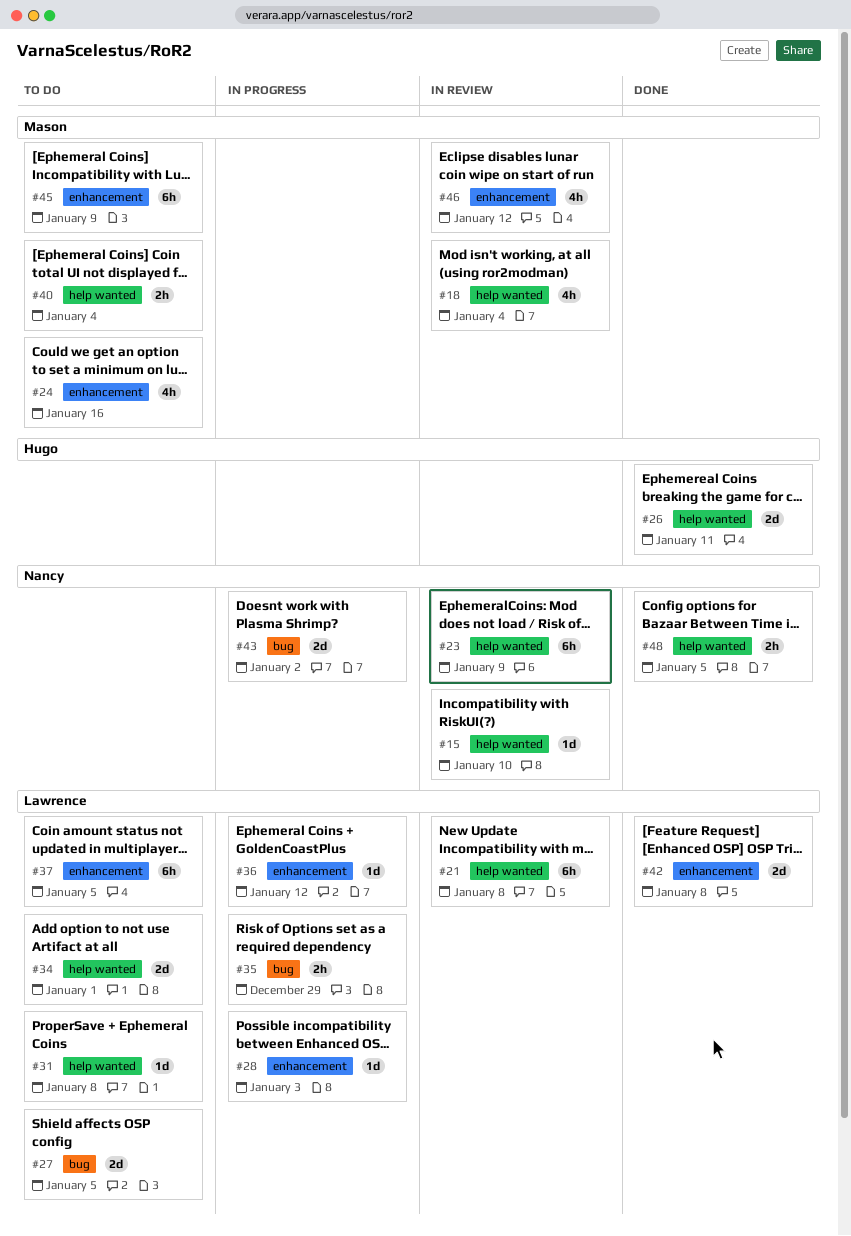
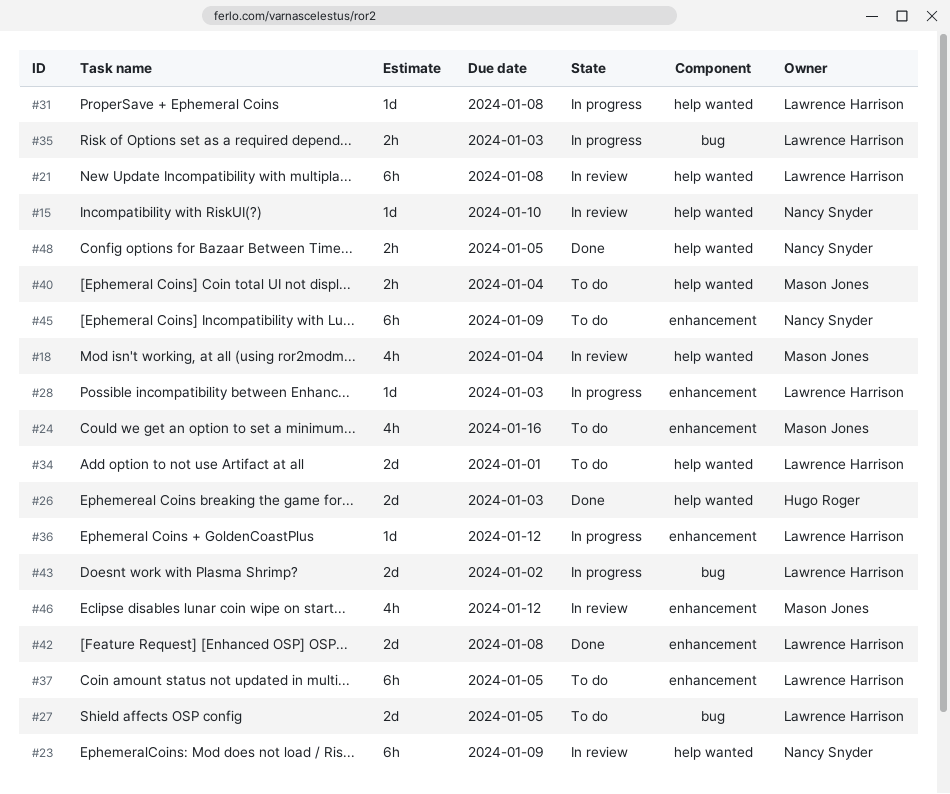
#26, due: Jan 11 -> Jan 3
#31, status: To do -> In progress
#35, due: Dec 29 -> Jan 3
#43, owner: Nancy Snyder -> Lawrence Harrison
#45, owner: Mason Jones -> Nancy Snyder

